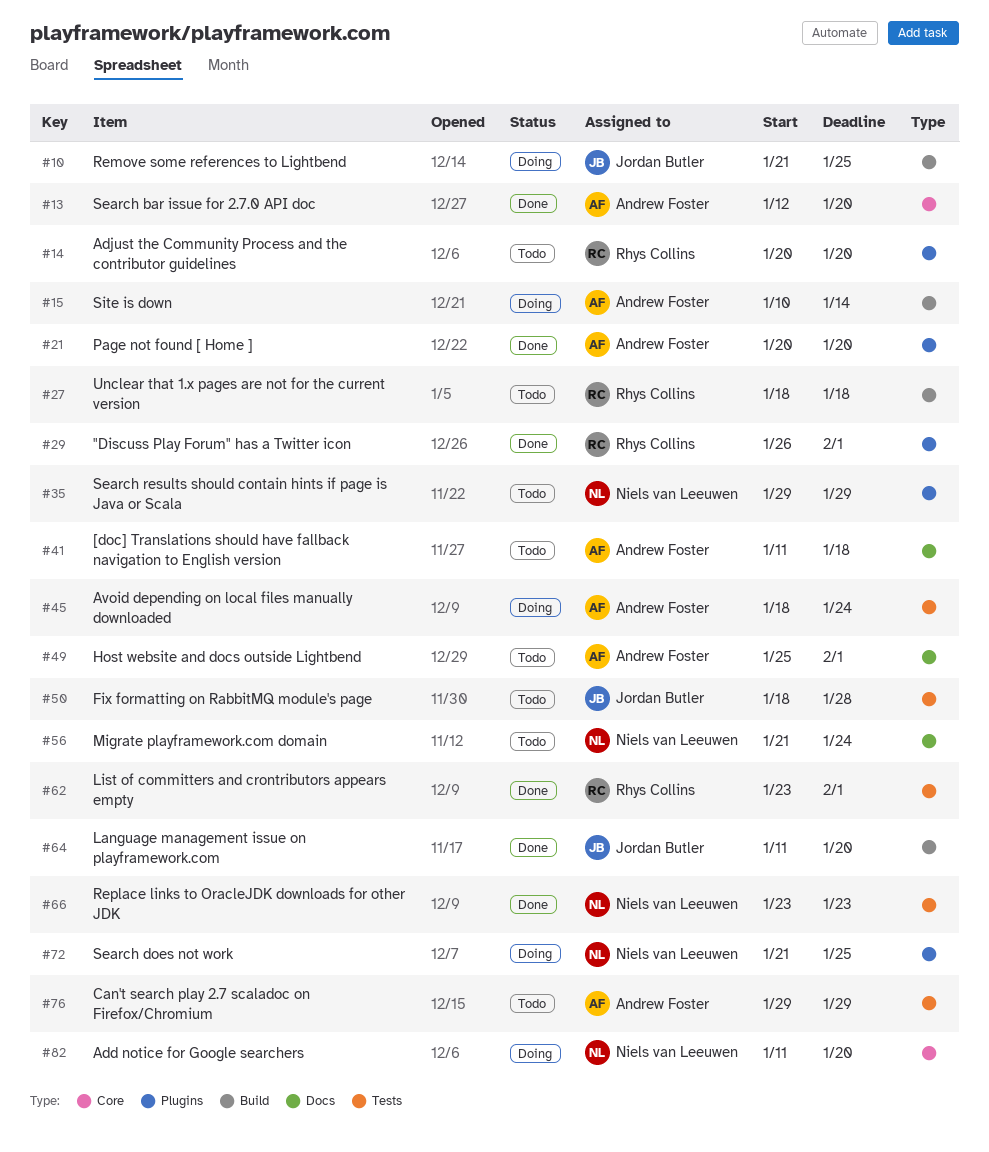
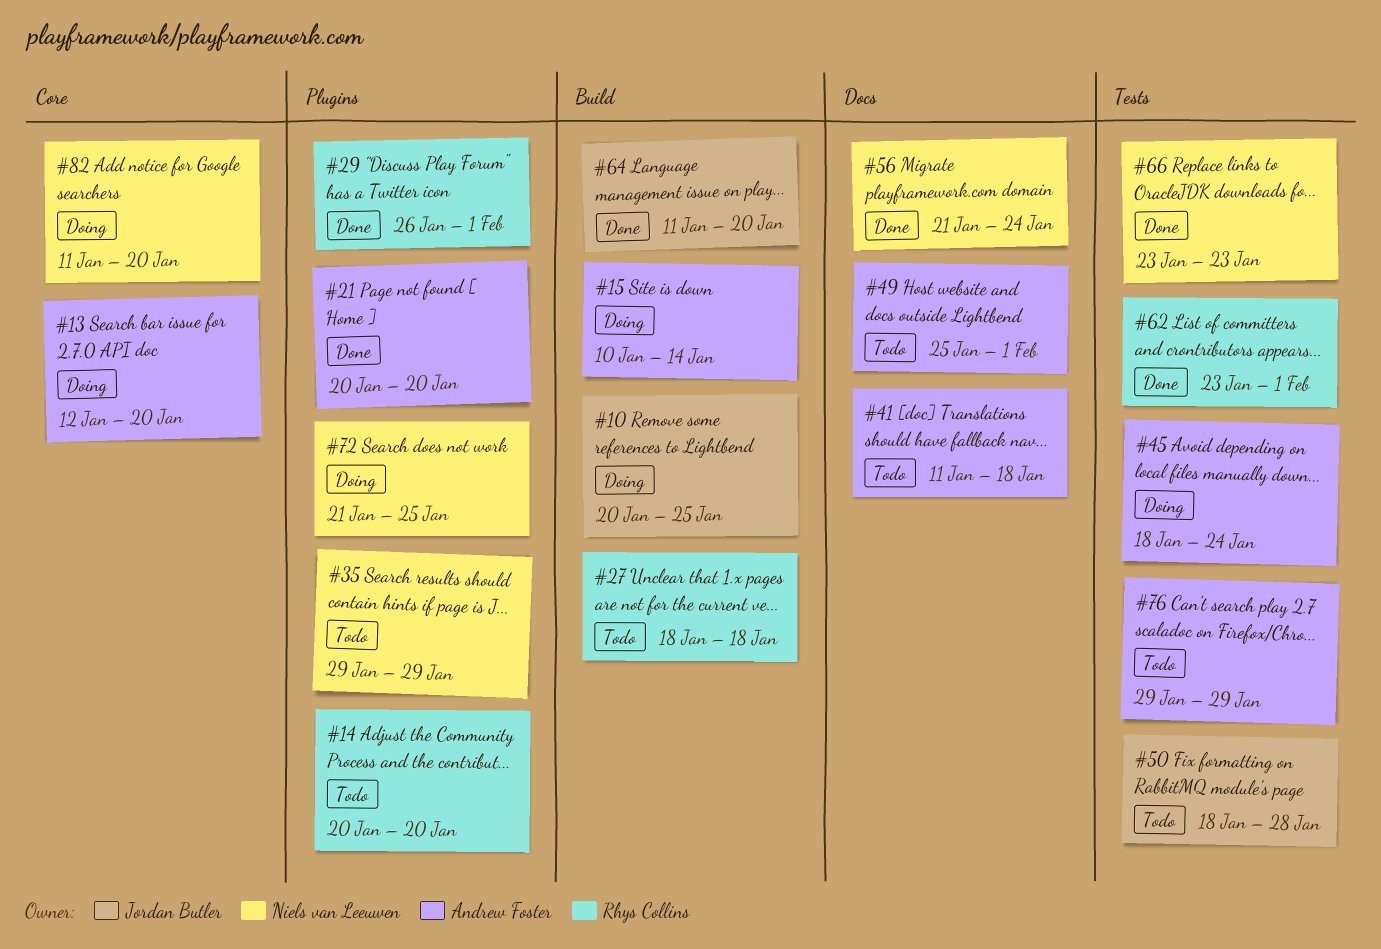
#10, start: Jan 21 -> Jan 20
#13, status: Done -> Doing
#56, status: Todo -> Done

